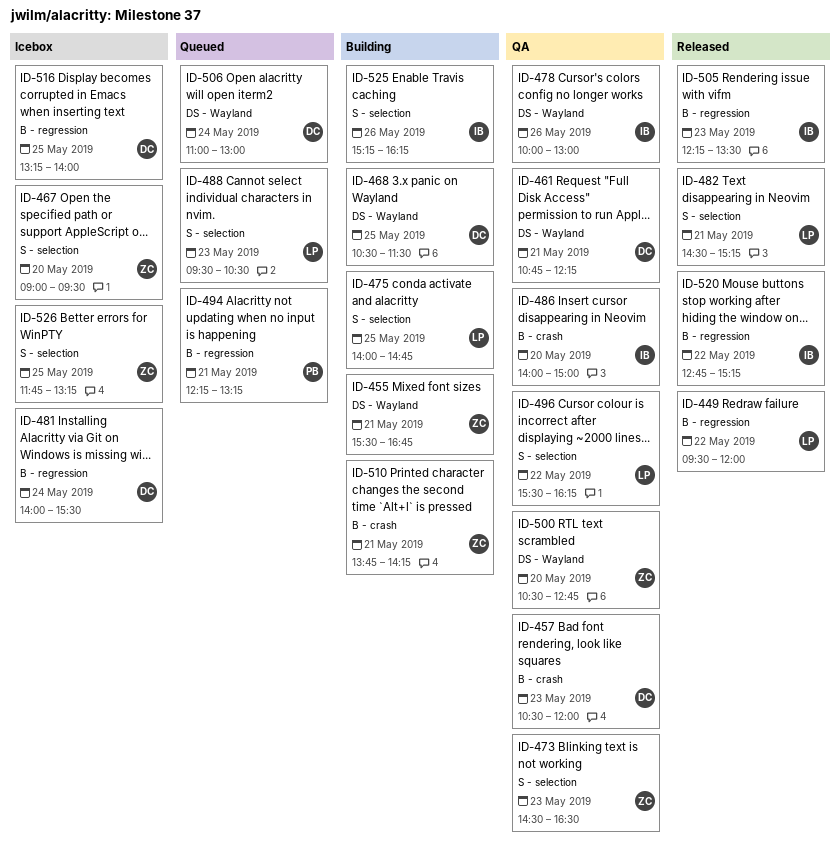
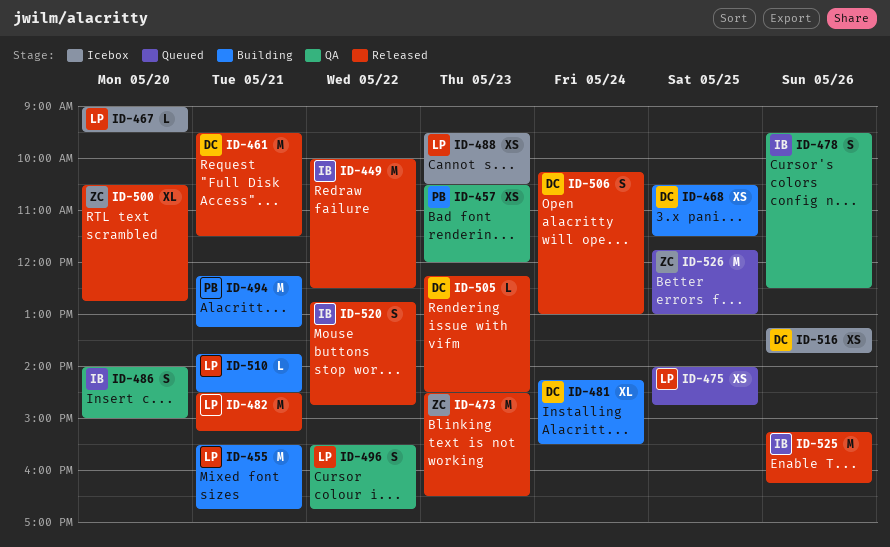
ID-449, owner: LP -> IB
ID-449, begins: 09:30 -> 10:00
ID-449, ends: 12:00 -> 12:30
ID-455, owner: ZC -> LP
ID-457, owner: DC -> PB
ID-461, status: QA -> Released
ID-461, begins: 10:45 -> 09:30
ID-461, ends: 12:15 -> 11:30
ID-467, owner: ZC -> LP
ID-473, status: QA -> Released
ID-475, status: Building -> Queued
ID-478, begins: 10:00 -> 09:30
ID-478, ends: 13:00 -> 12:30
ID-481, status: Icebox -> Building
ID-481, begins: 14:00 -> 14:15
ID-488, status: Queued -> Icebox
ID-494, status: Queued -> Building
ID-496, ends: 16:15 -> 16:45
ID-500, status: QA -> Released
ID-505, owner: IB -> DC
ID-505, ends: 13:30 -> 14:30
ID-506, status: Queued -> Released
ID-506, begins: 11:00 -> 10:15
ID-510, owner: ZC -> LP
ID-510, ends: 14:15 -> 14:30
ID-516, day: May 25 -> May 26
ID-516, ends: 14:00 -> 13:45
ID-520, ends: 15:15 -> 14:45
ID-525, status: Building -> Released
ID-526, status: Icebox -> Queued
ID-526, ends: 13:15 -> 13:00

